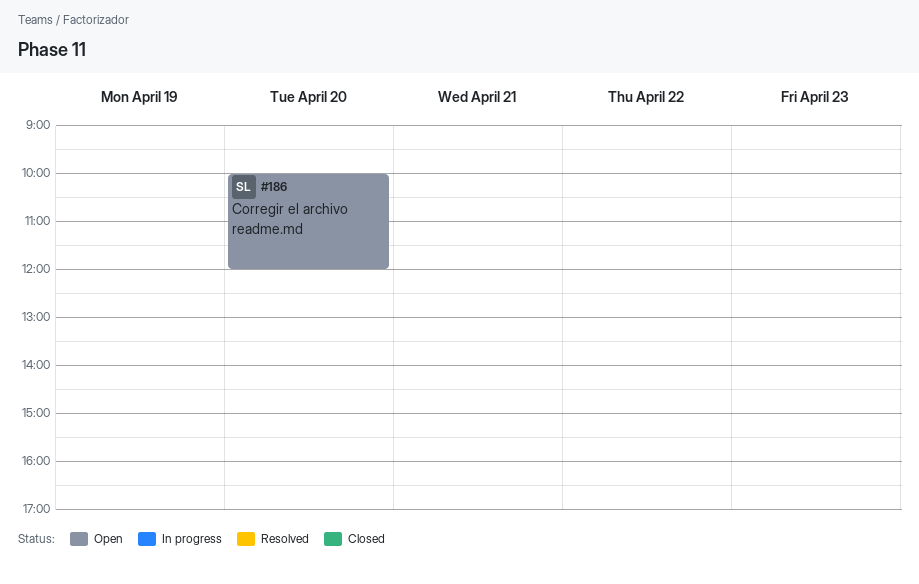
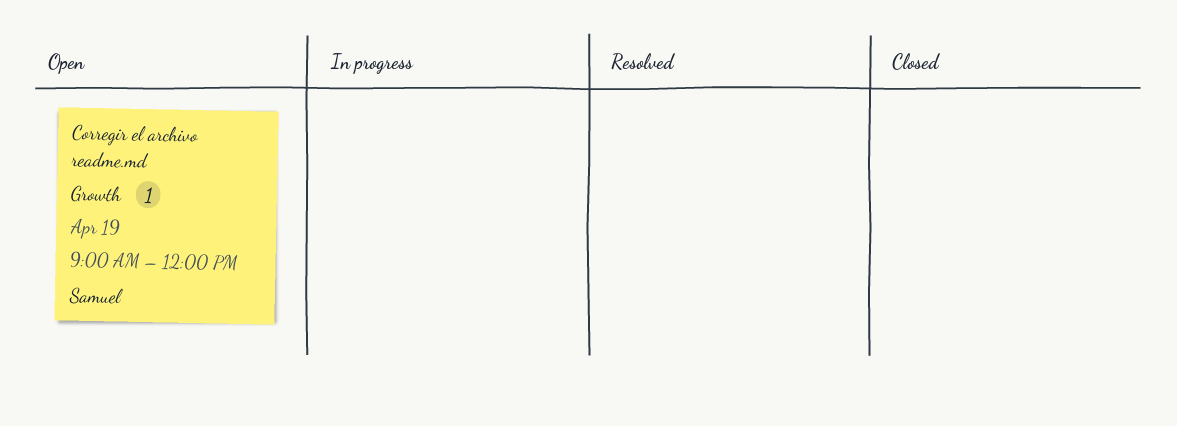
Corregir el archivo readme.md, day: Apr 20 -> Apr 19
Corregir el archivo readme.md, begins: 10:00 -> 09:00

